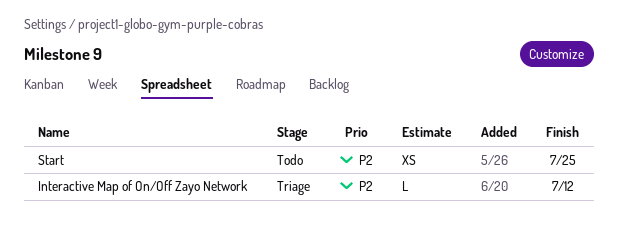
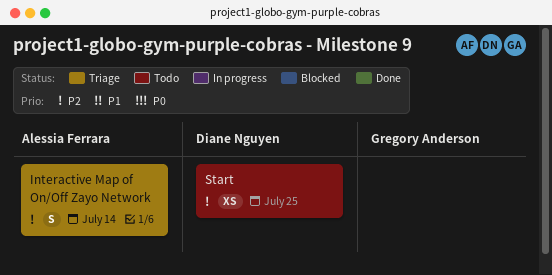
Interactive Map of On/Off Zayo Network, estimate: L -> S
Interactive Map of On/Off Zayo Network, due: Jul 12 -> Jul 14

